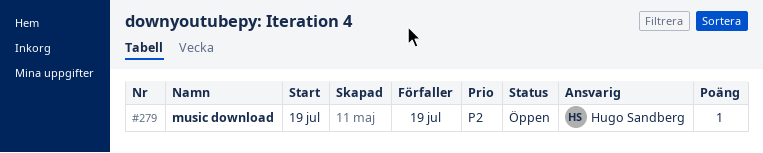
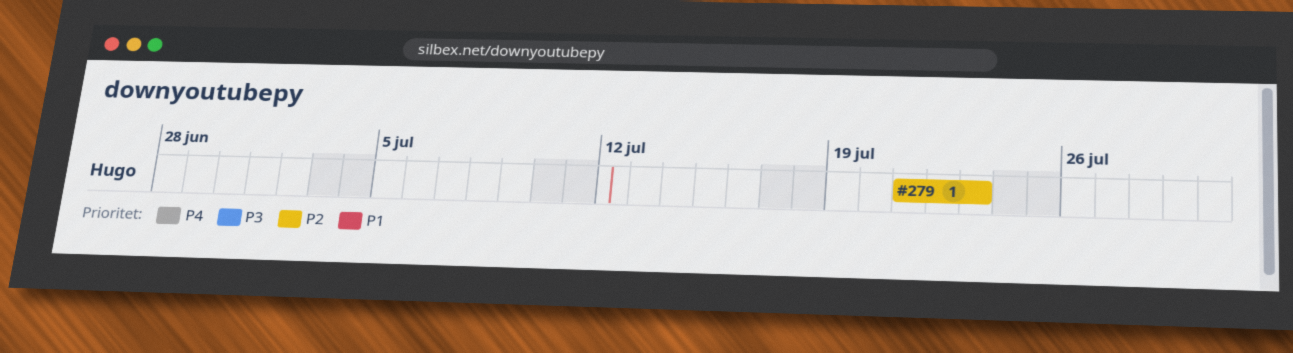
#279, start: Jul 19 -> Jul 21
#279, due: Jul 19 -> Jul 23

